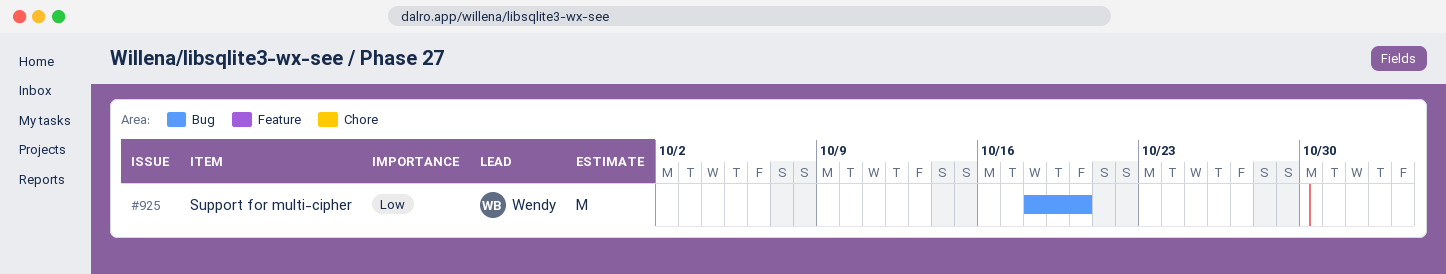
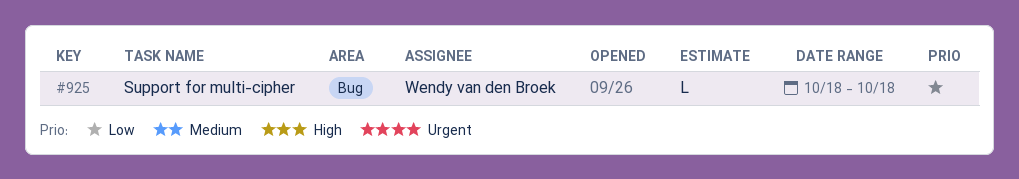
#925, estimate: M -> L
#925, due: Oct 20 -> Oct 18

